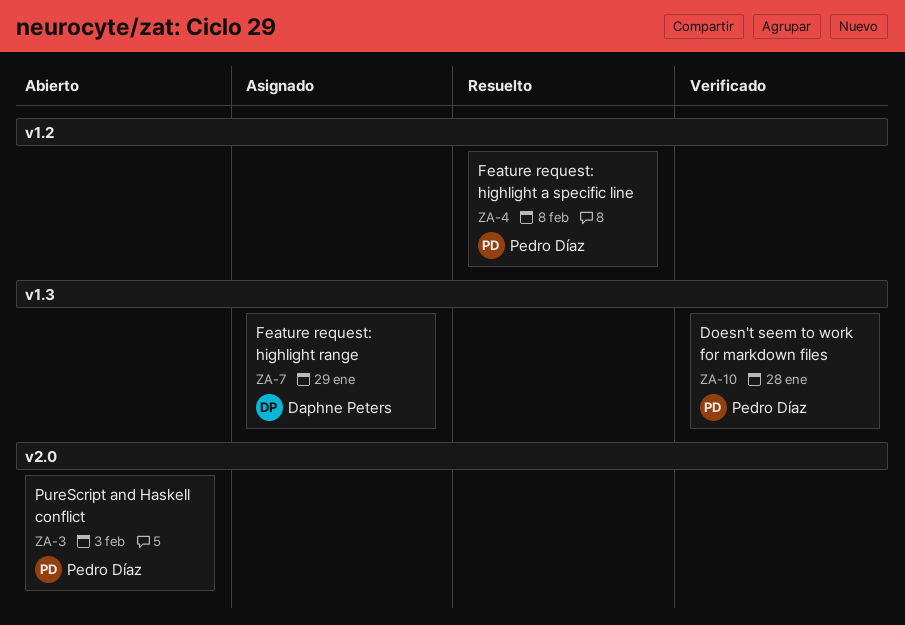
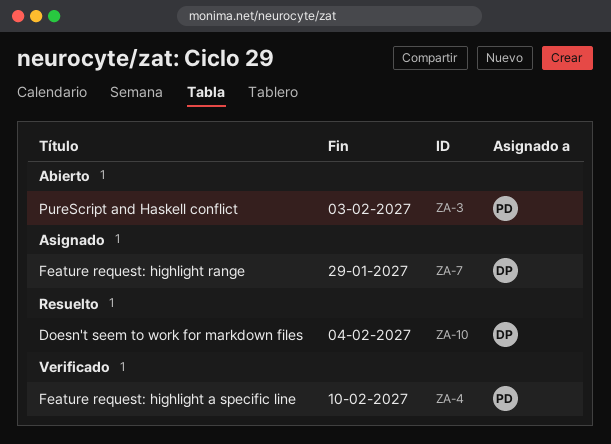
ZA-4, status: Resuelto -> Verificado
ZA-4, due: Feb 8 -> Feb 10
ZA-10, status: Verificado -> Resuelto
ZA-10, owner: Pedro Díaz -> Daphne Peters
ZA-10, due: Jan 28 -> Feb 4

